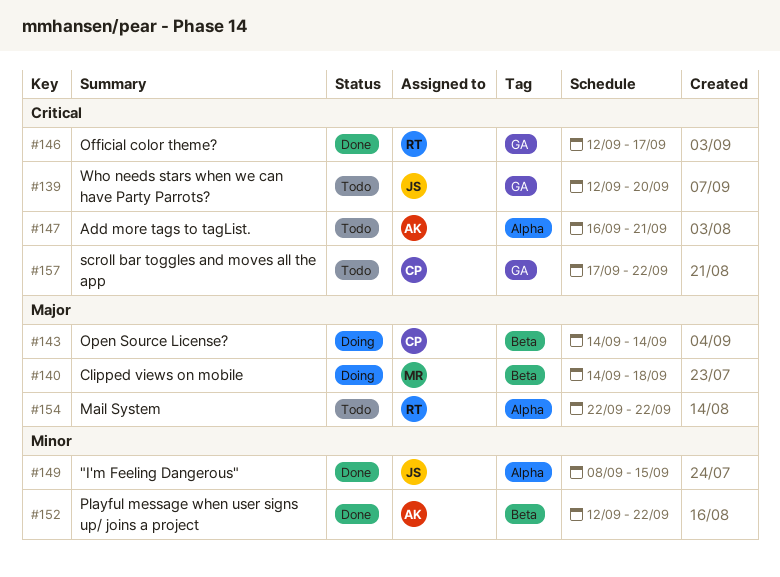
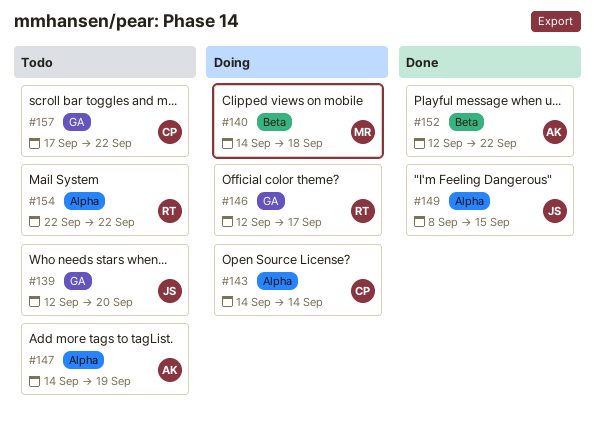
#143, label: Beta -> Alpha
#146, status: Done -> Doing
#147, start: Sep 16 -> Sep 14
#147, due: Sep 21 -> Sep 19

